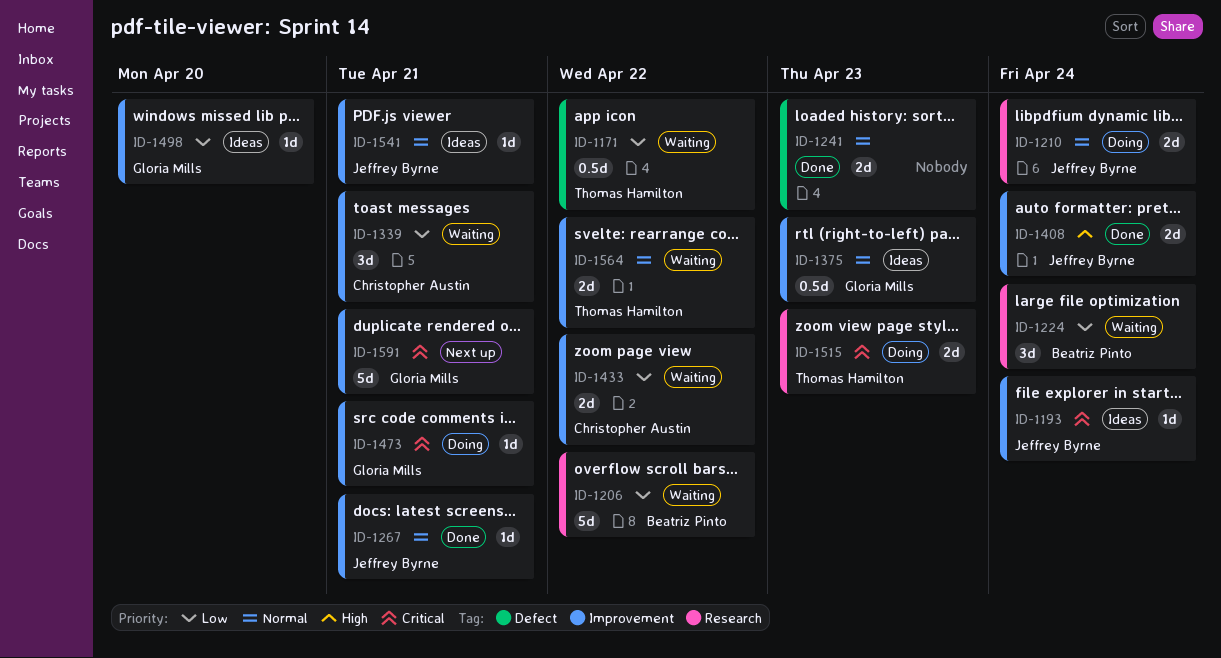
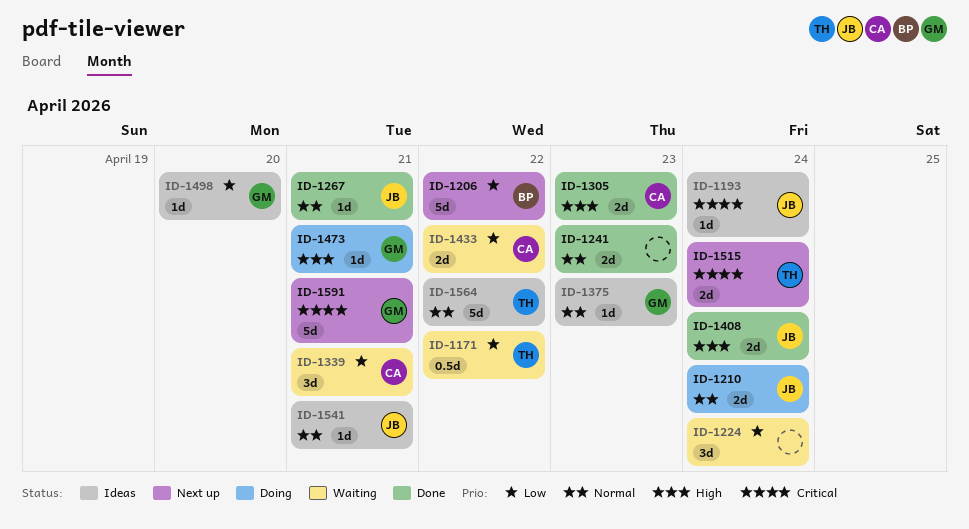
ID-1206, status: Waiting -> Next up
ID-1224, owner: Beatriz Pinto -> none
ID-1305: none -> present
ID-1375, estimate: 0.5d -> 1d
ID-1473, priority: Critical -> High
ID-1515, status: Doing -> Next up
ID-1515, due: Apr 23 -> Apr 24
ID-1564, status: Waiting -> Ideas
ID-1564, estimate: 2d -> 5d

